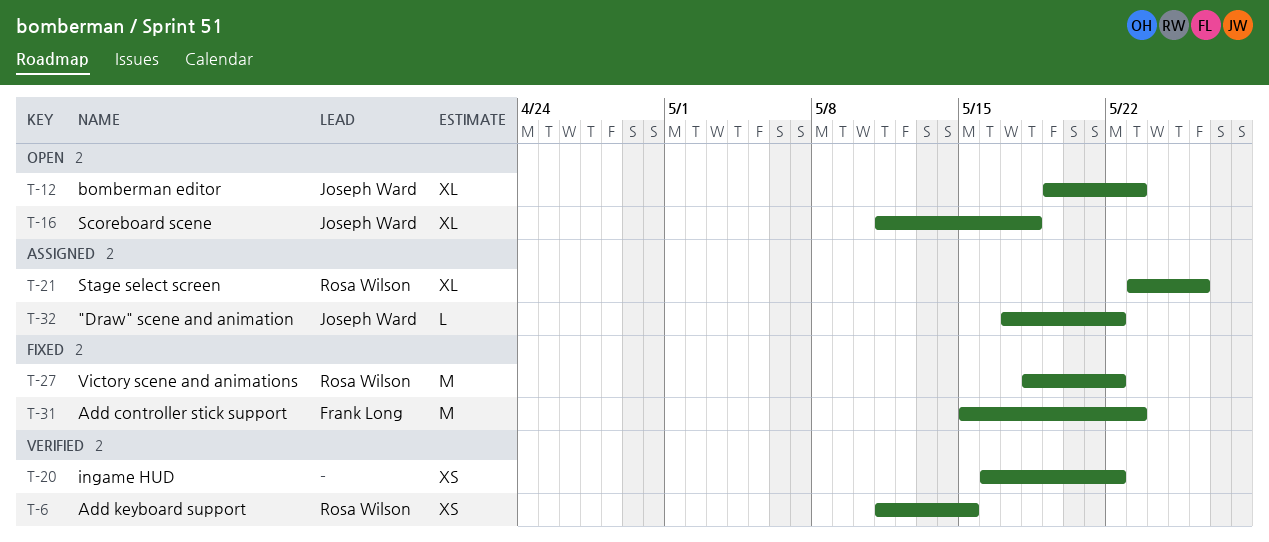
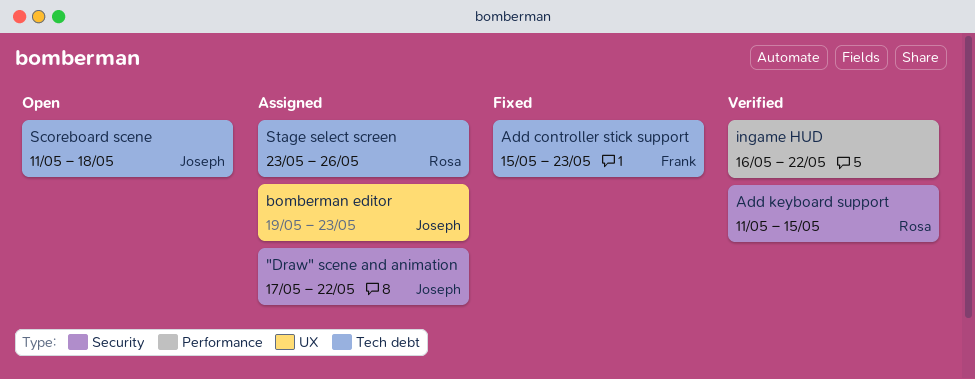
bomberman editor, status: Open -> Assigned
Victory scene and animations: present -> none

